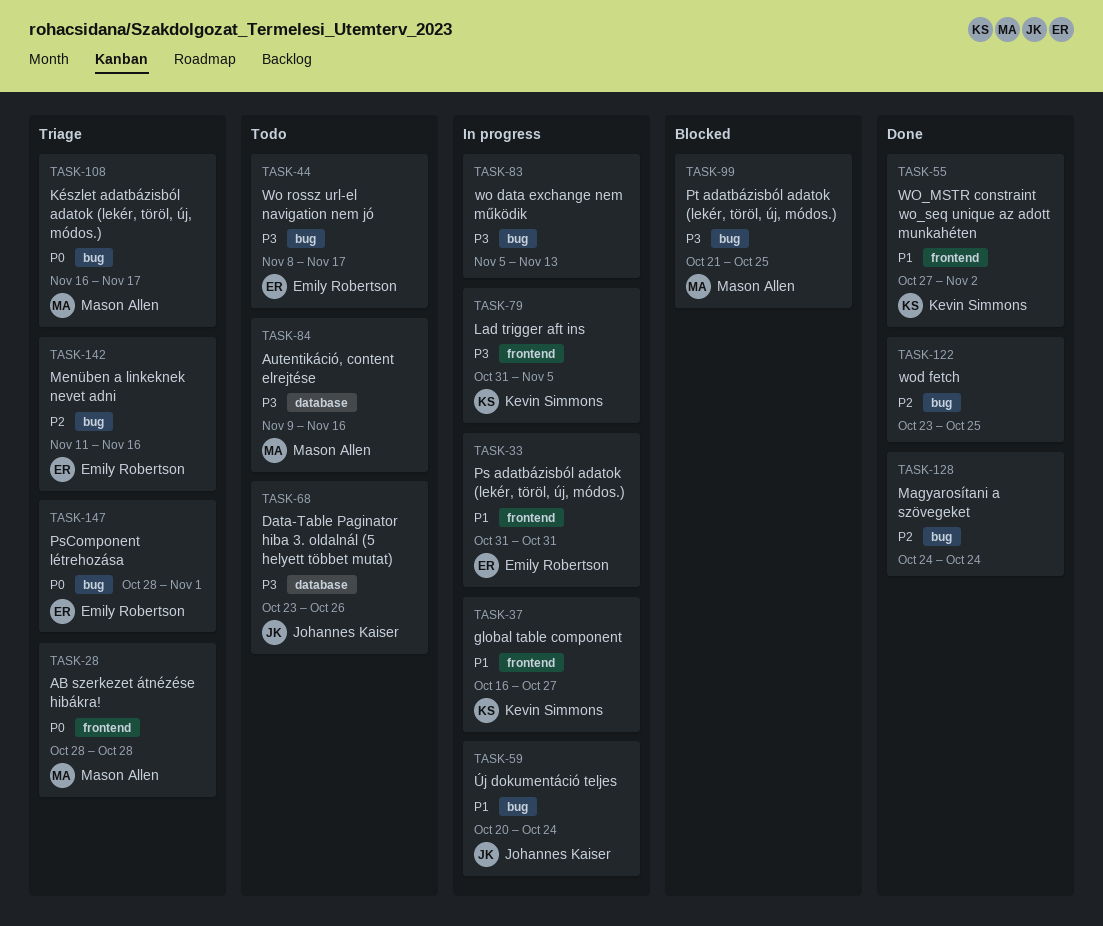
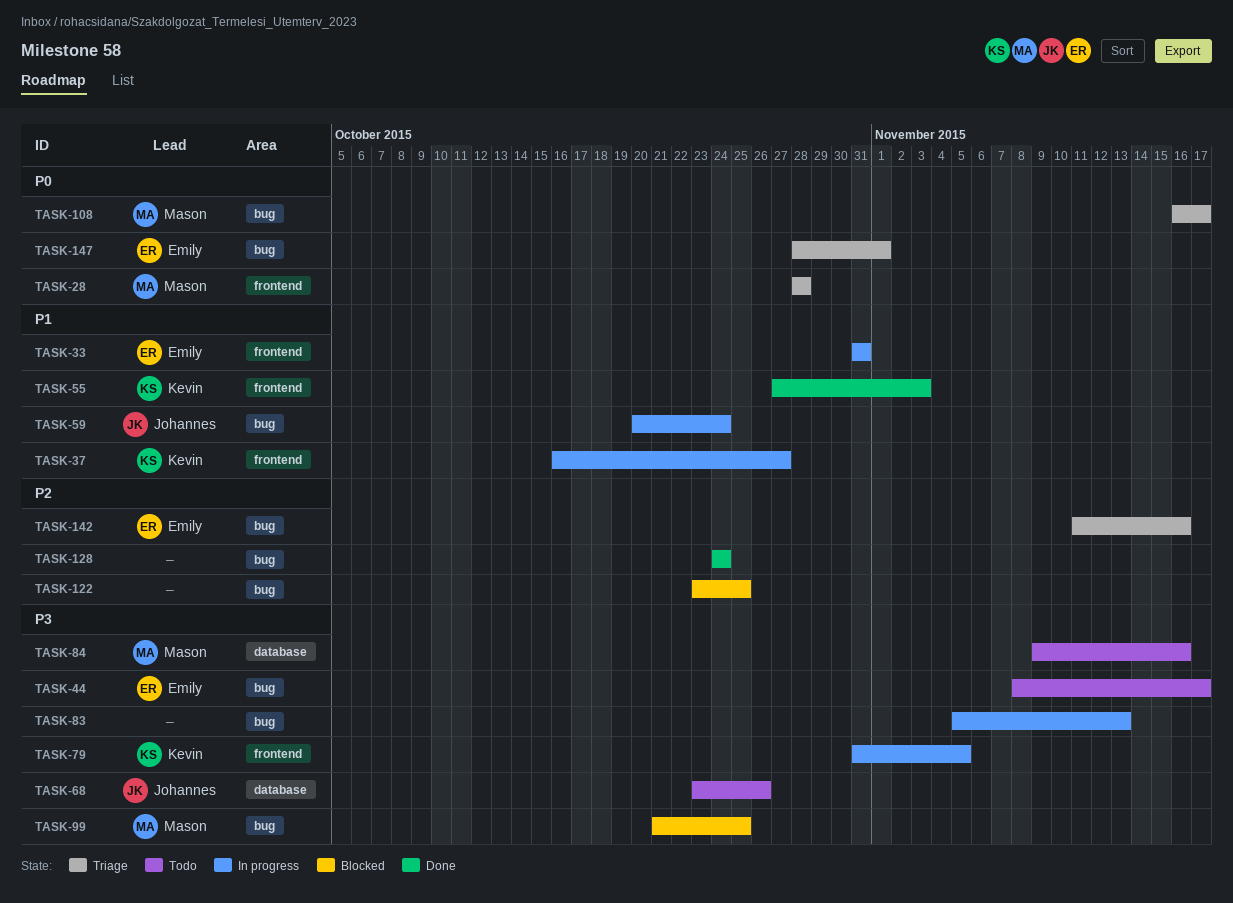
TASK-55, due: Nov 2 -> Nov 3
TASK-122, status: Done -> Blocked

